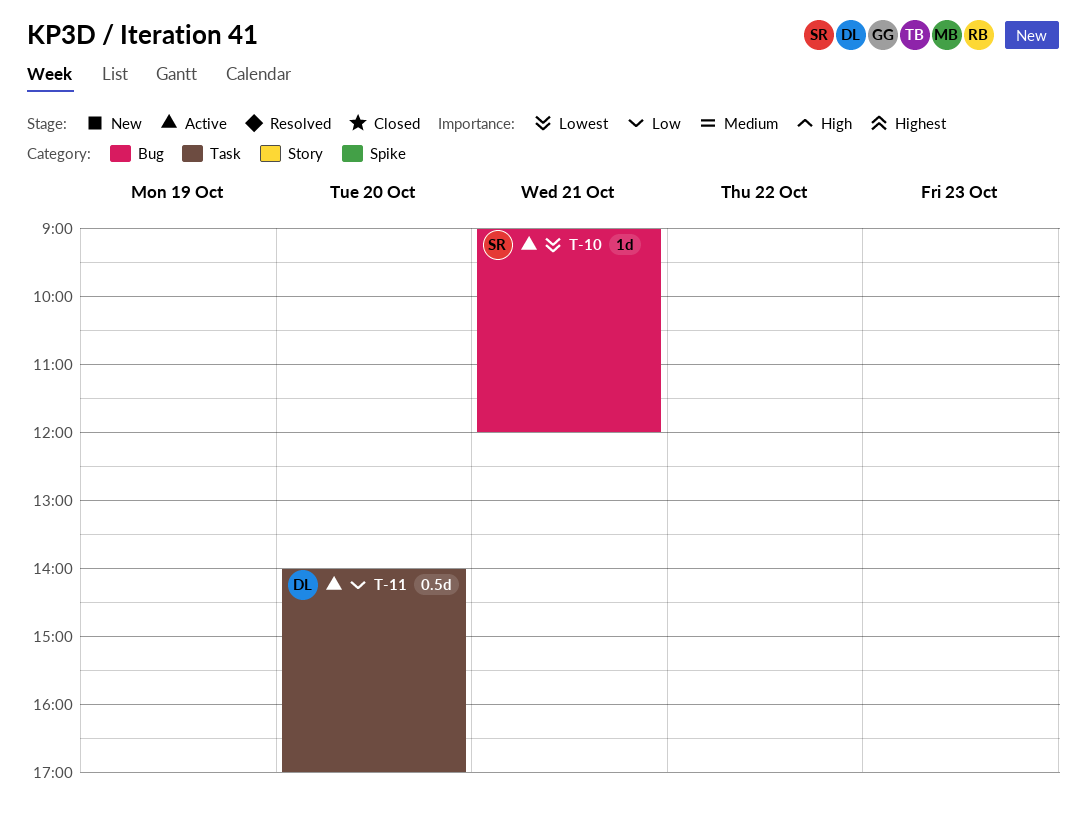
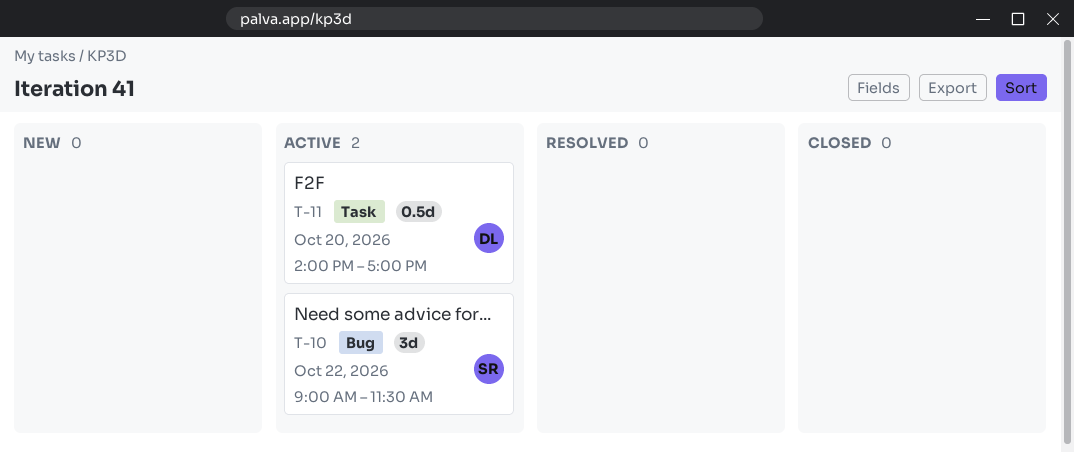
T-10, estimate: 1d -> 3d
T-10, day: Oct 21 -> Oct 22
T-10, ends: 12:00 -> 11:30

